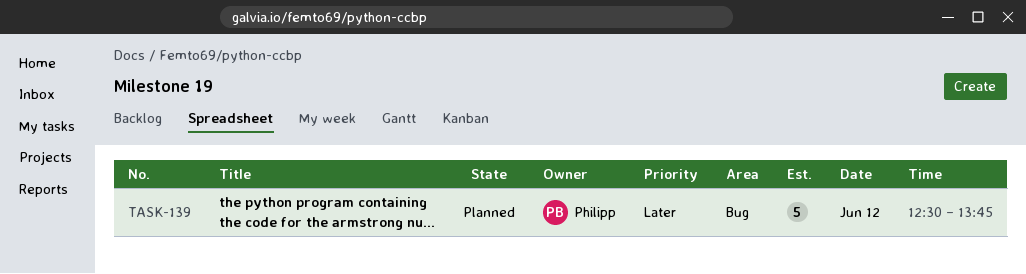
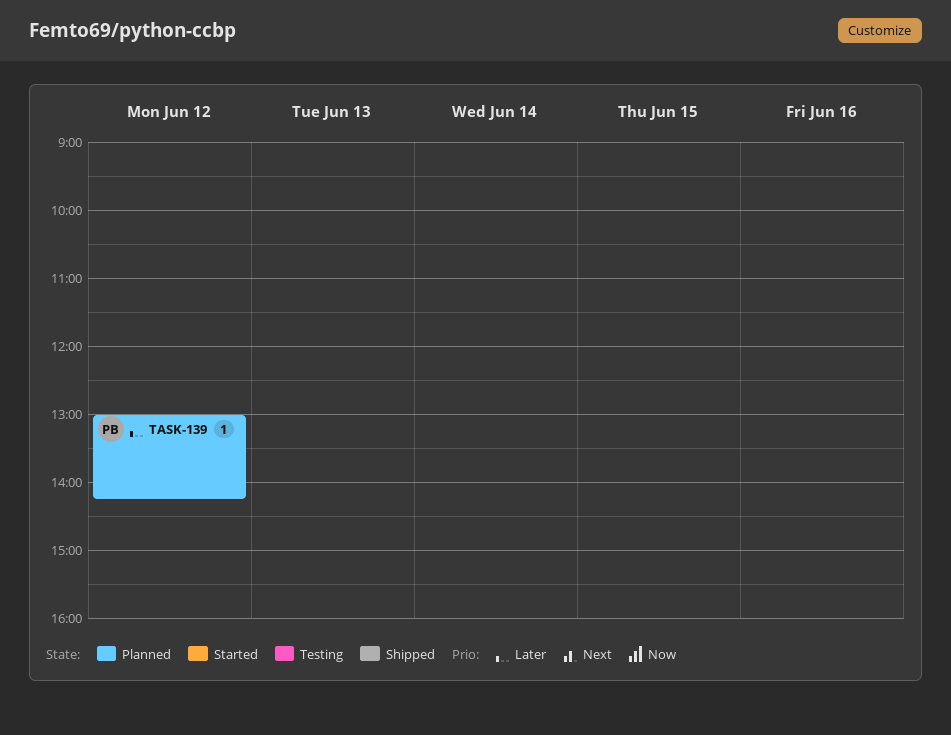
TASK-139, estimate: 5 -> 1
TASK-139, begins: 12:30 -> 13:00
TASK-139, ends: 13:45 -> 14:15

